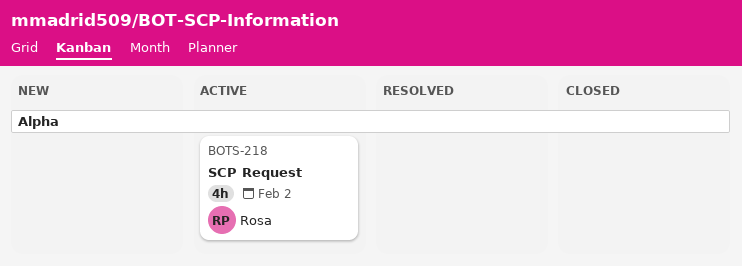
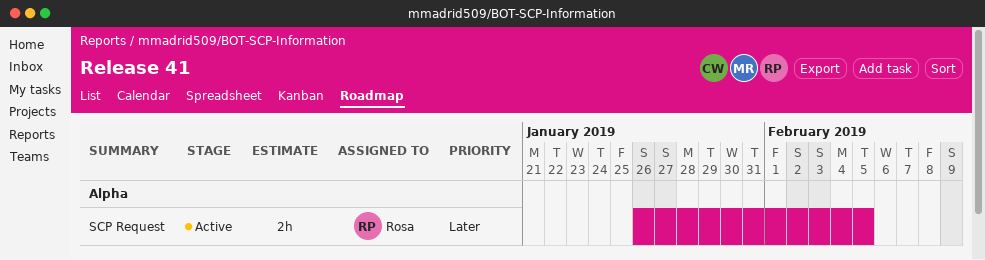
SCP Request, estimate: 4h -> 2h
SCP Request, due: Feb 2 -> Feb 5

